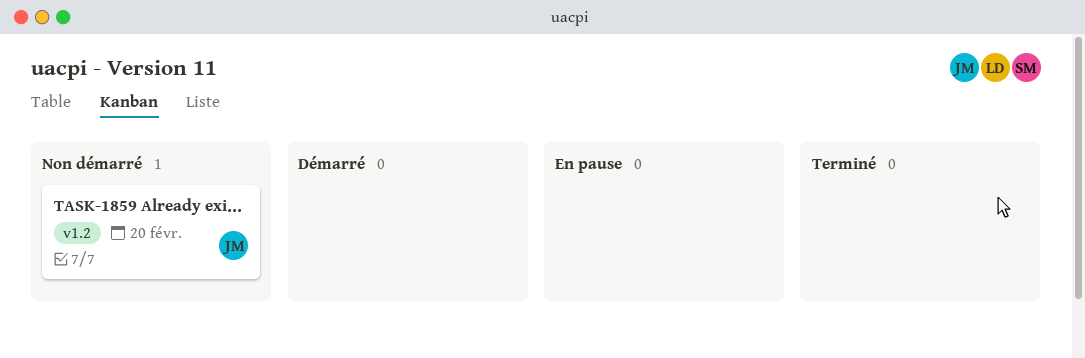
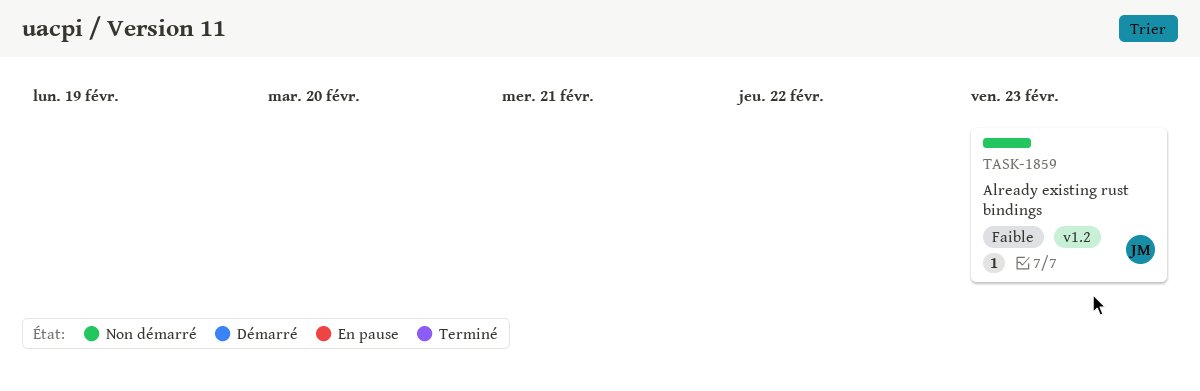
TASK-1859, due: Feb 20 -> Feb 23

